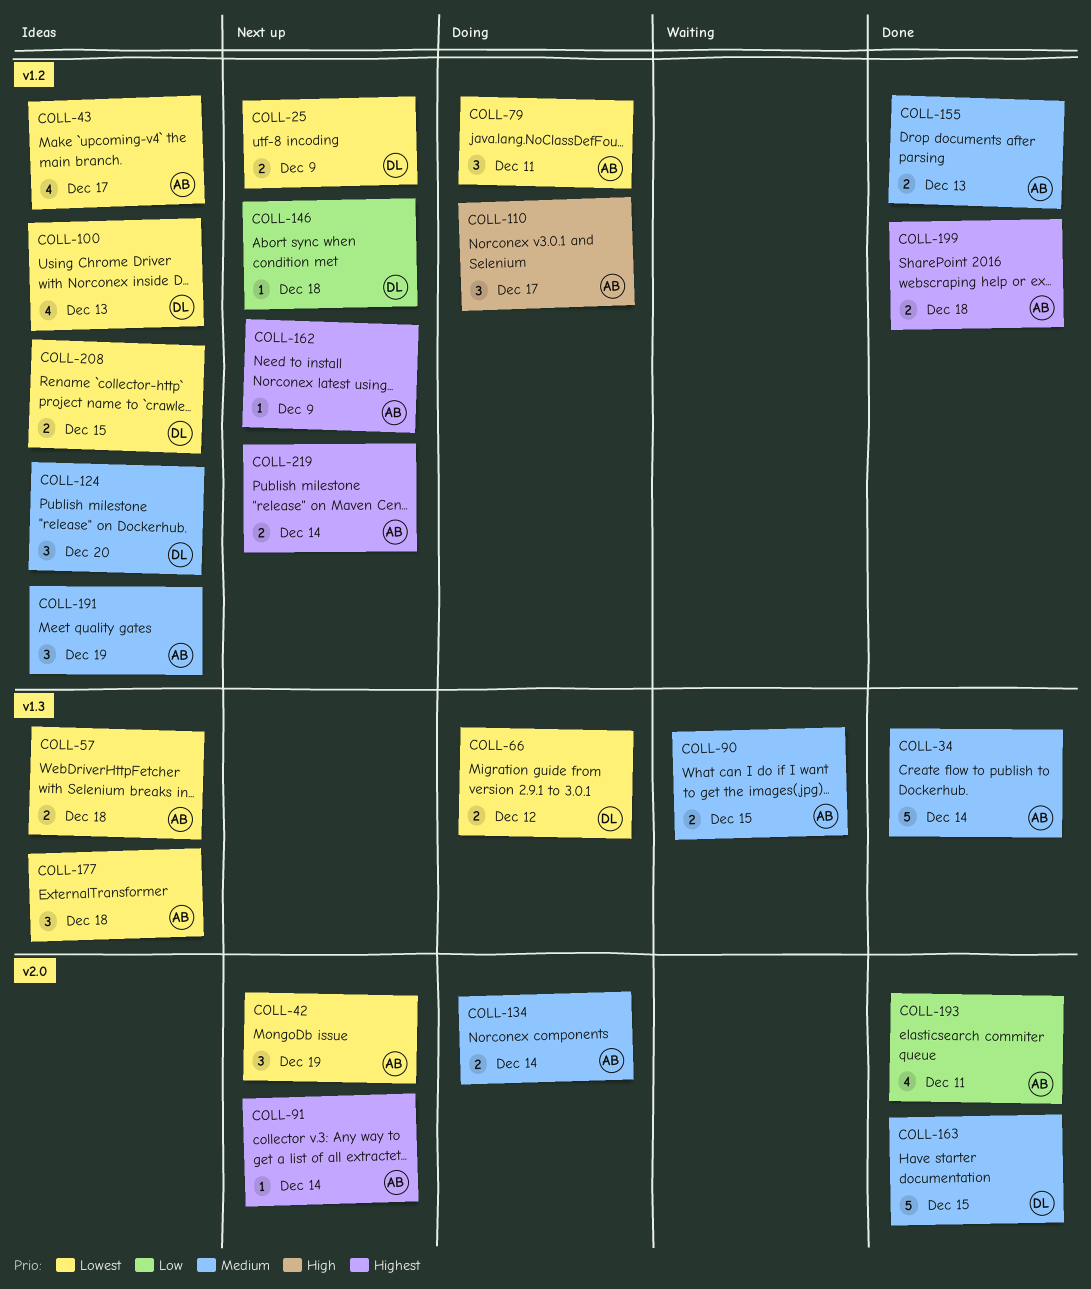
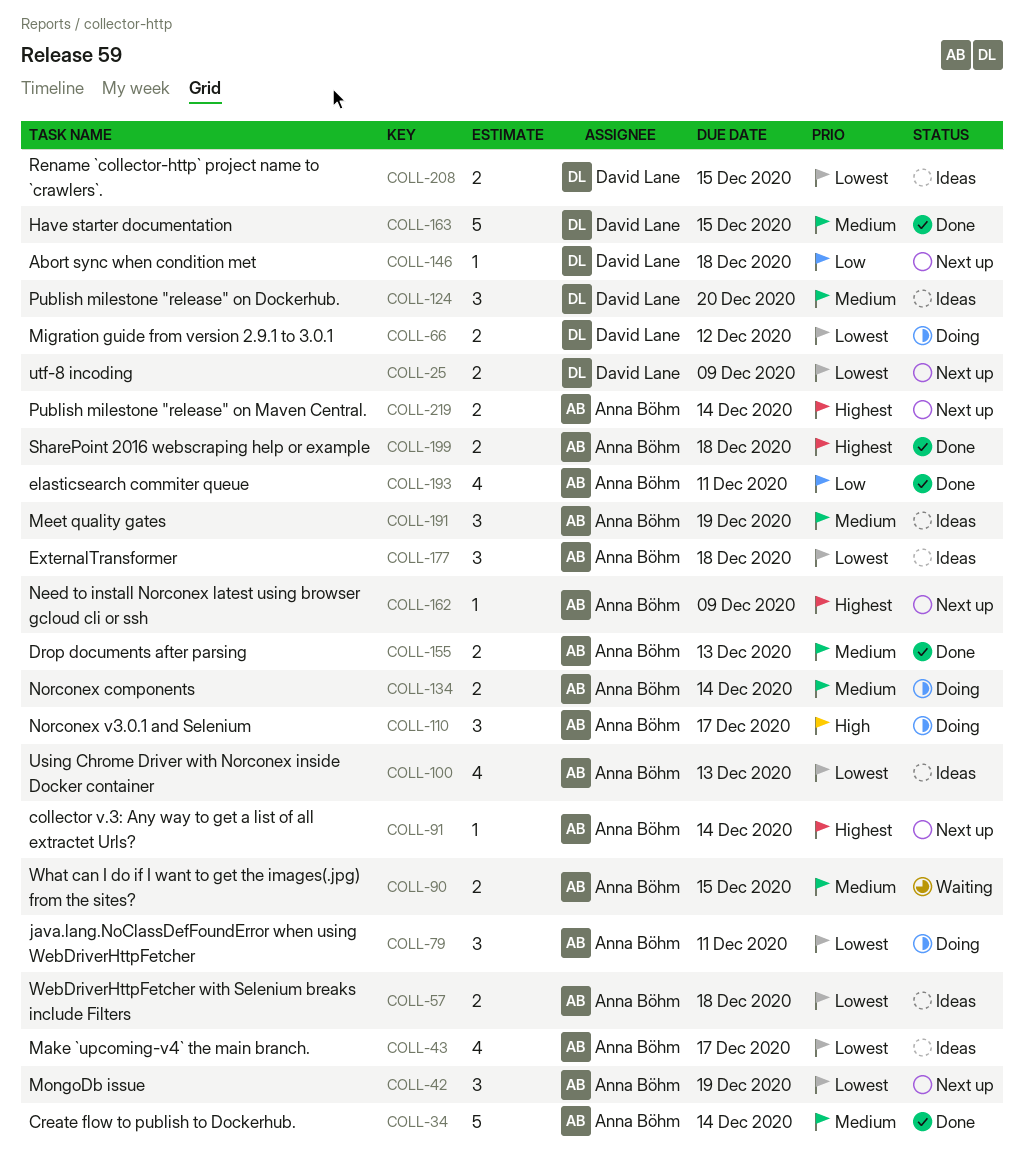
COLL-100, owner: David Lane -> Anna Böhm

